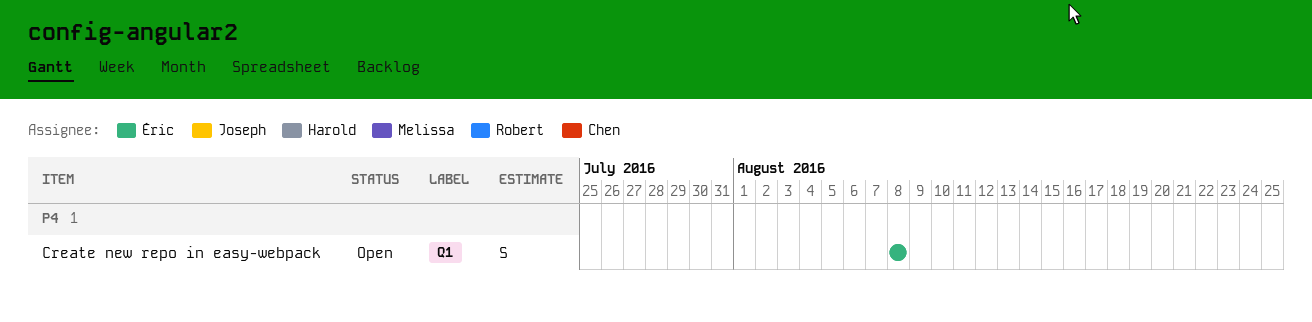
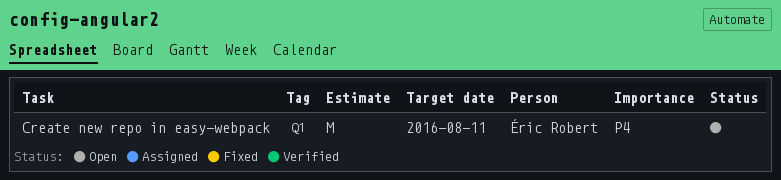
Create new repo in easy-webpack, estimate: S -> M
Create new repo in easy-webpack, due: Aug 8 -> Aug 11

